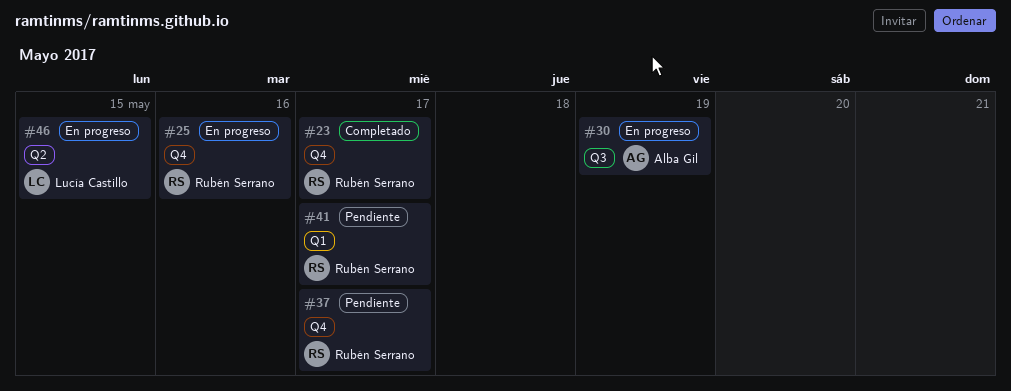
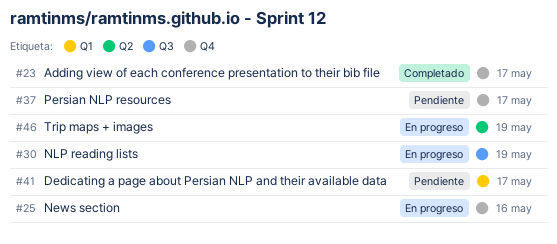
#46, due: May 15 -> May 19

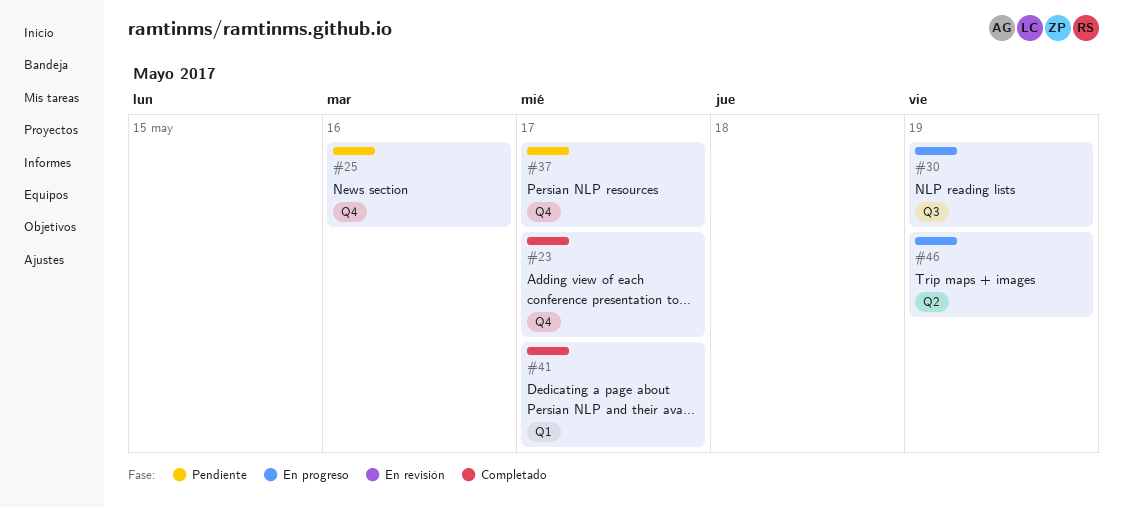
#25, status: En progreso -> Pendiente
#41, status: Pendiente -> Completado

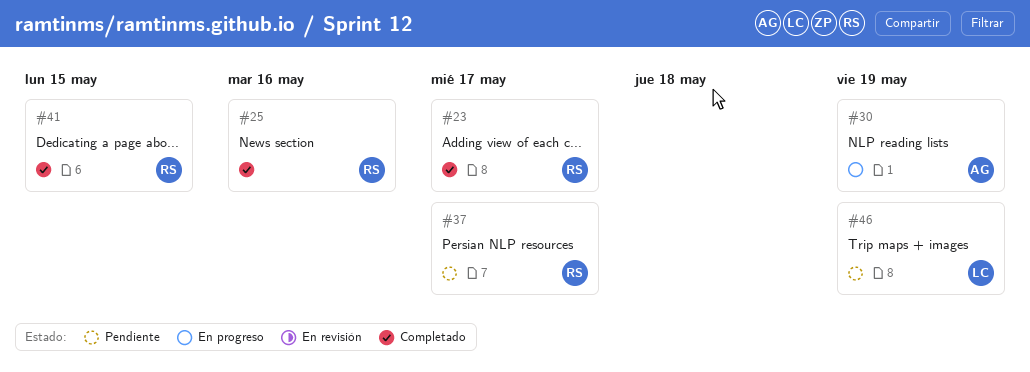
#25, status: Pendiente -> Completado
#41, due: May 17 -> May 15
#46, status: En progreso -> Pendiente

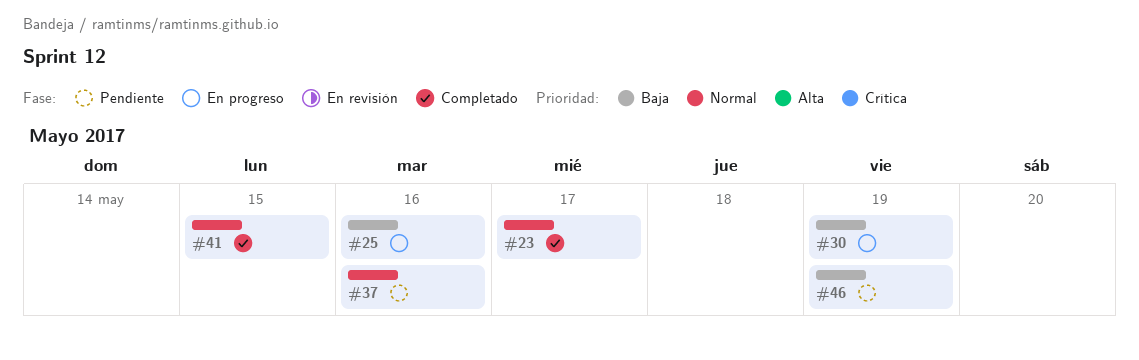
#25, status: Completado -> En progreso
#37, due: May 17 -> May 16

